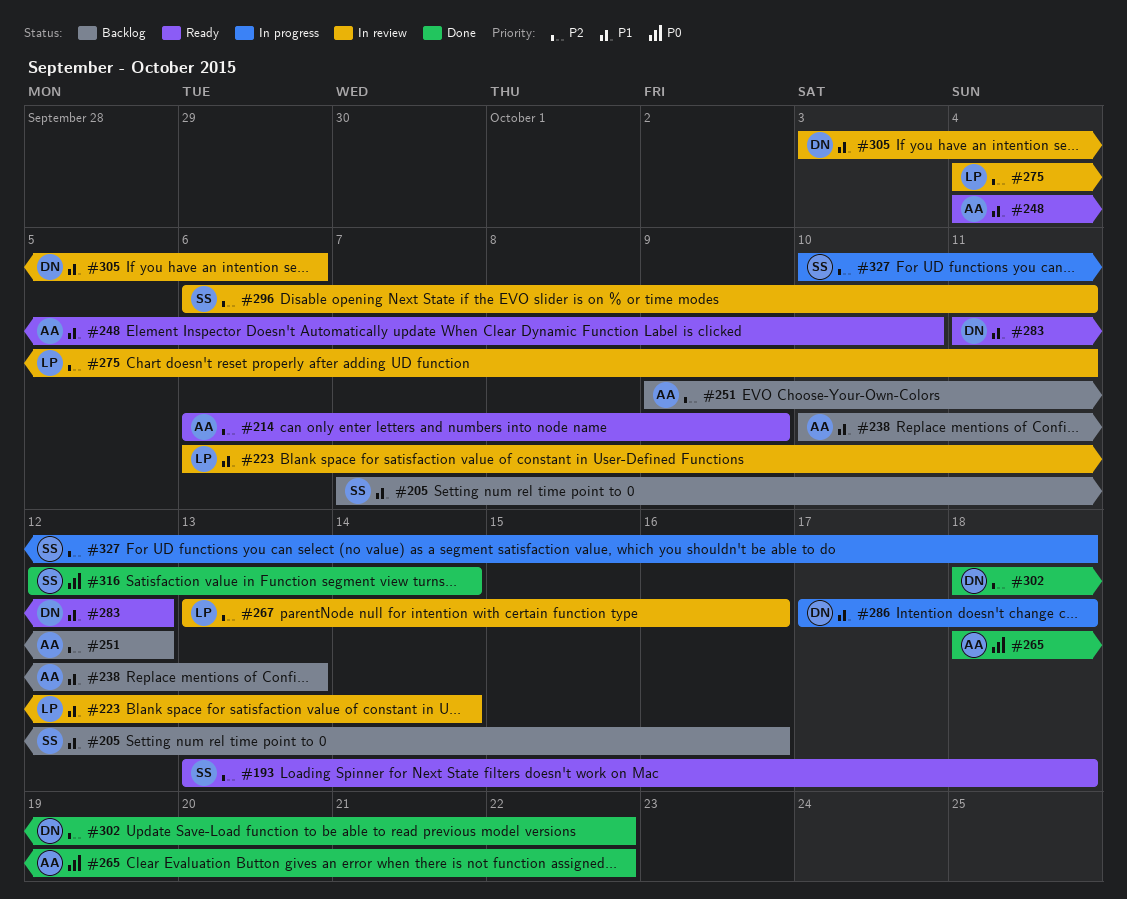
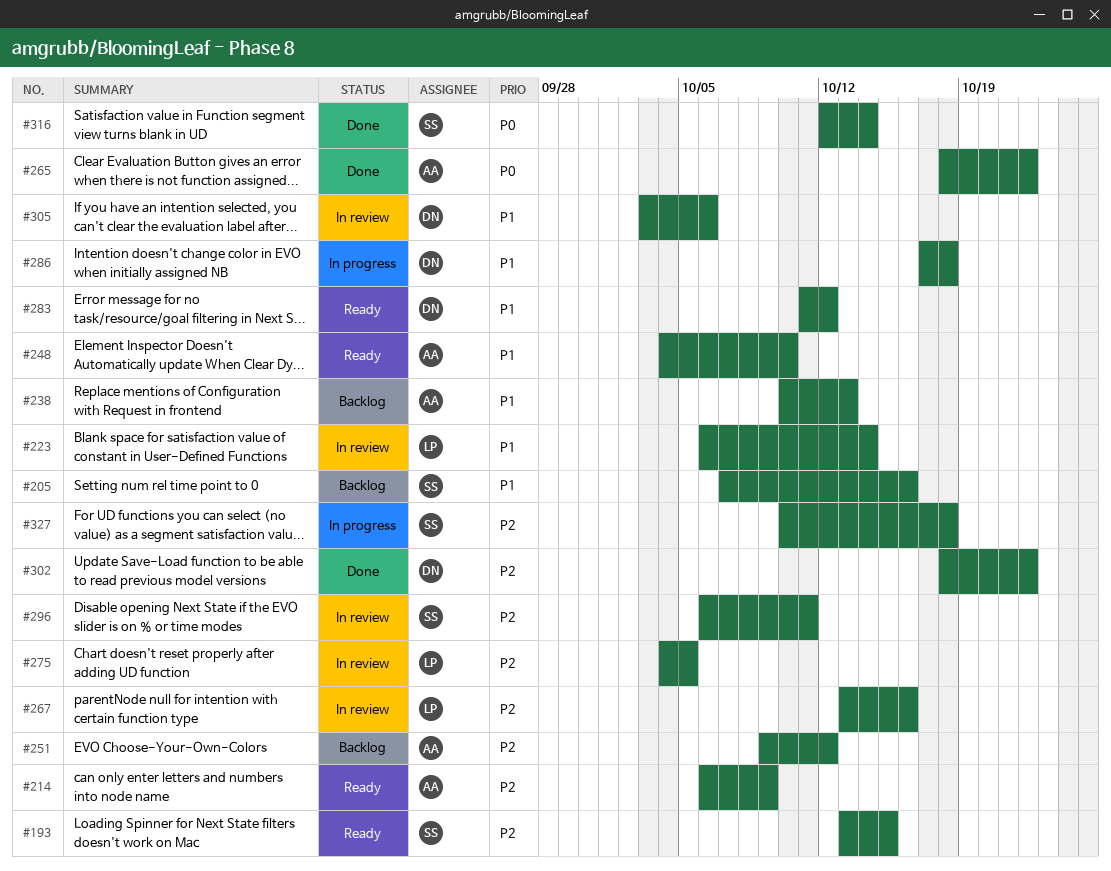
#193, due: Oct 18 -> Oct 15
#275, due: Oct 11 -> Oct 5

